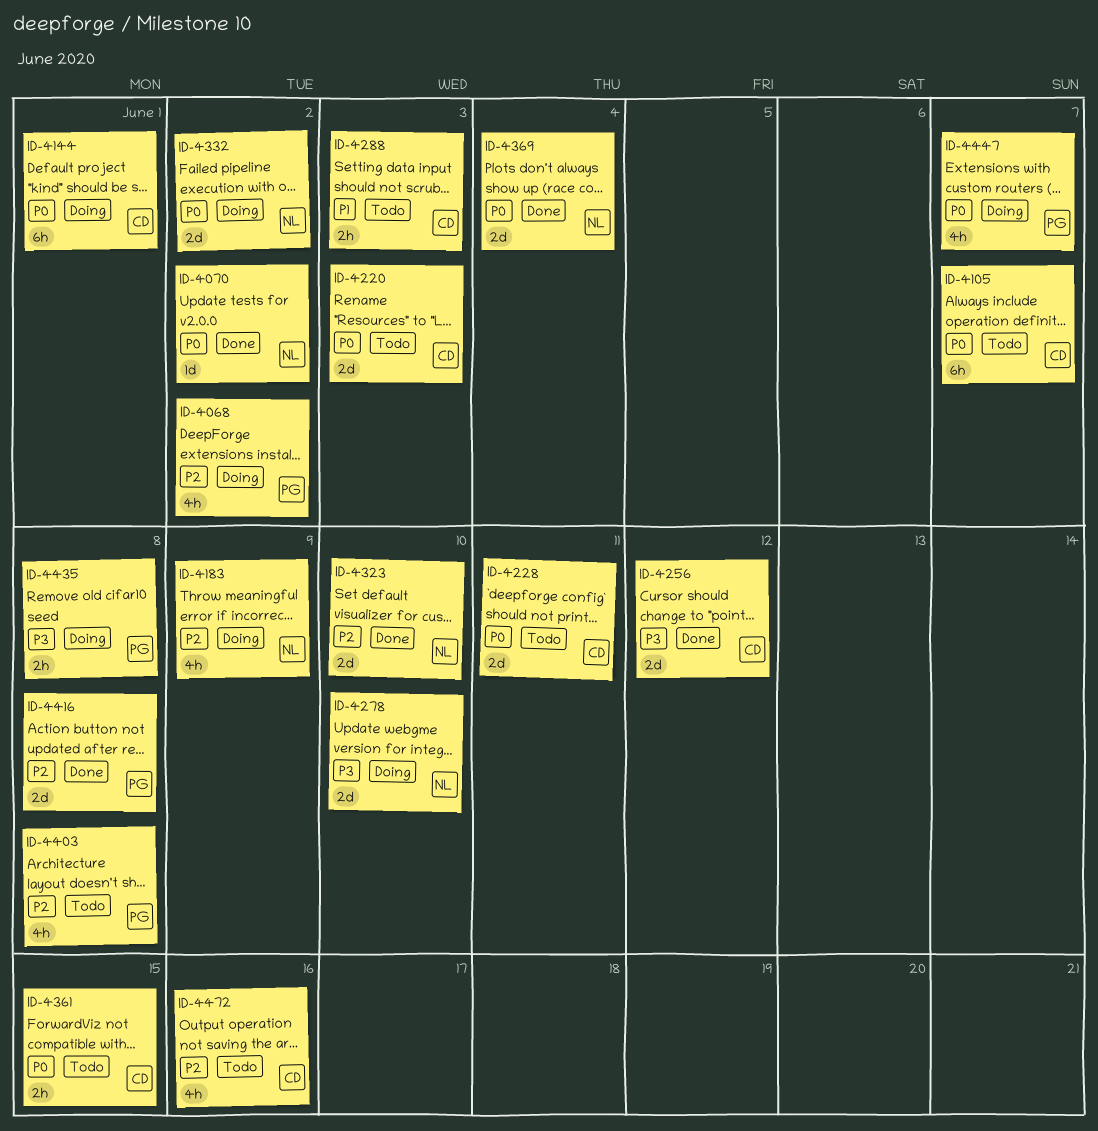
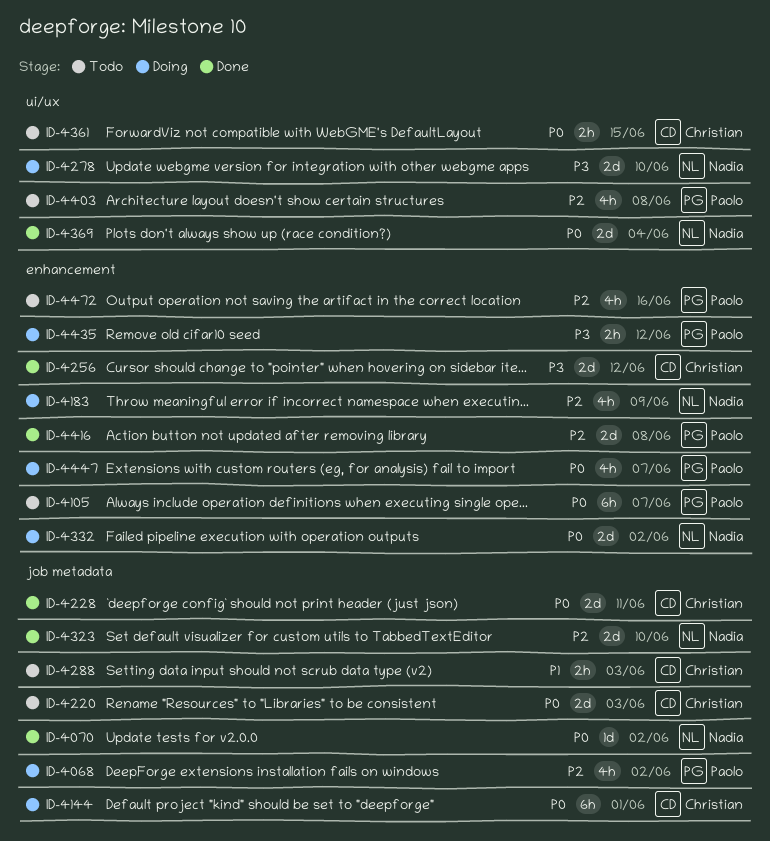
ID-4105, owner: Christian -> Paolo
ID-4228, status: Todo -> Done
ID-4435, due: Jun 8 -> Jun 12
ID-4472, owner: Christian -> Paolo

